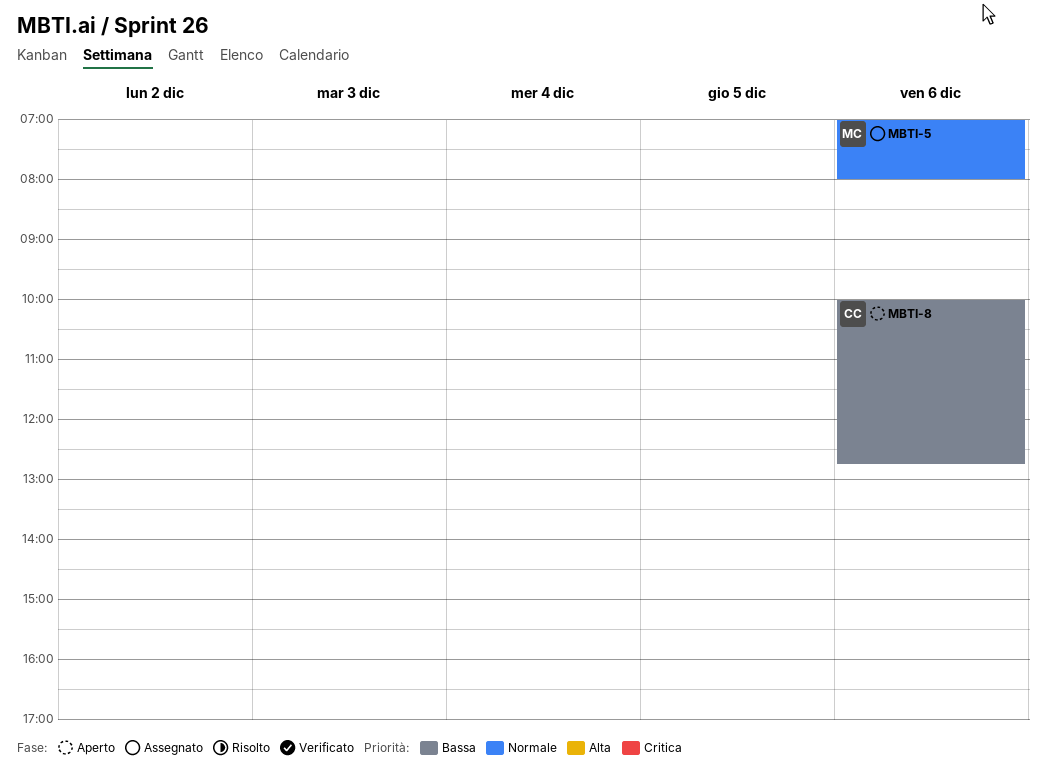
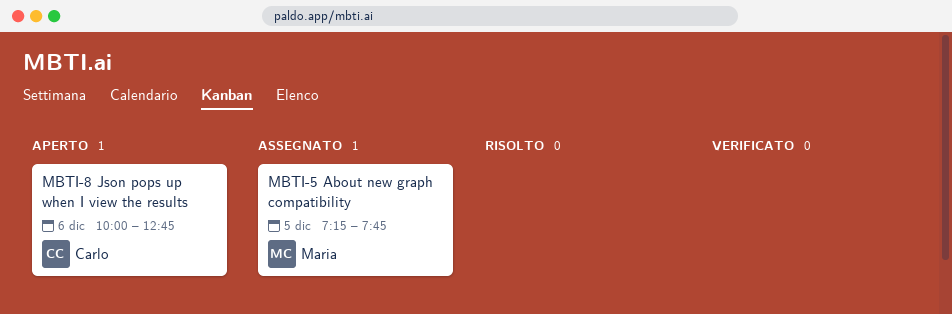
MBTI-5, day: Dec 6 -> Dec 5
MBTI-5, begins: 07:00 -> 07:15
MBTI-5, ends: 08:00 -> 07:45

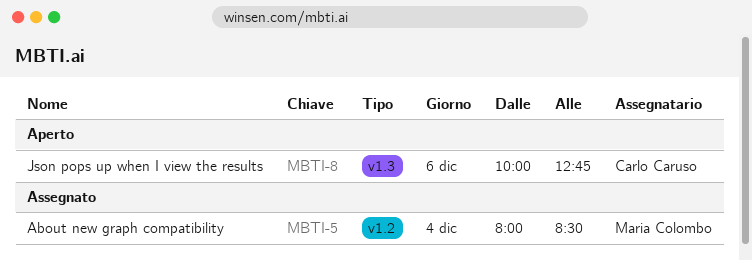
MBTI-5, day: Dec 5 -> Dec 4
MBTI-5, begins: 07:15 -> 08:00
MBTI-5, ends: 07:45 -> 08:30

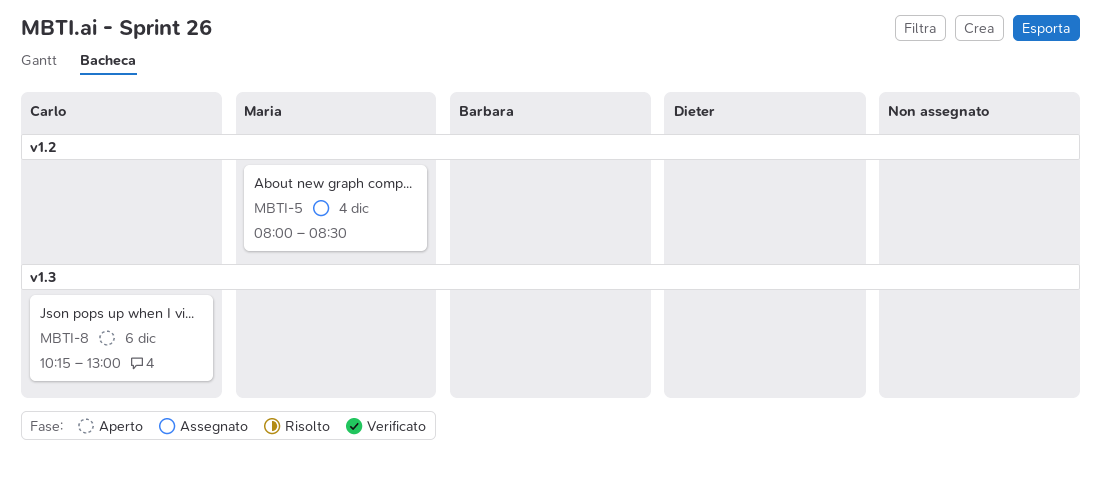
MBTI-8, begins: 10:00 -> 10:15
MBTI-8, ends: 12:45 -> 13:00

